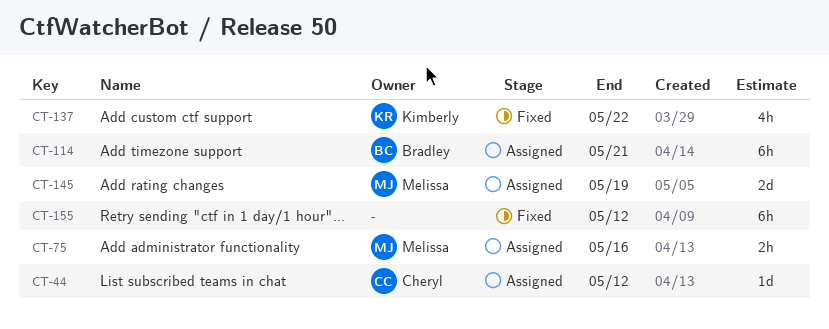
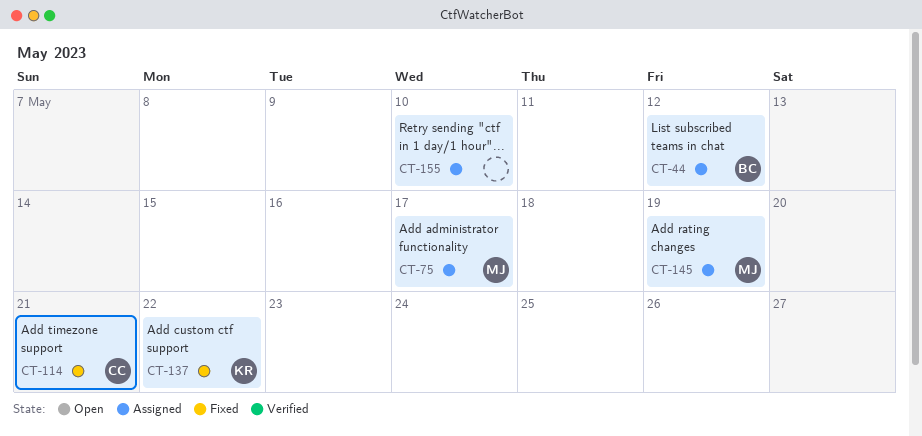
CT-44, owner: Cheryl -> Bradley
CT-75, due: May 16 -> May 17
CT-114, status: Assigned -> Fixed
CT-114, owner: Bradley -> Cheryl
CT-155, status: Fixed -> Assigned
CT-155, due: May 12 -> May 10

